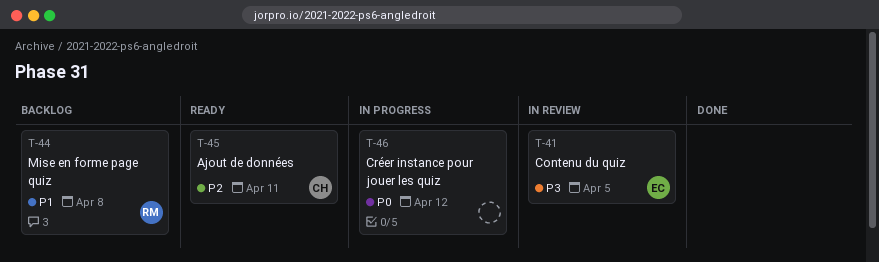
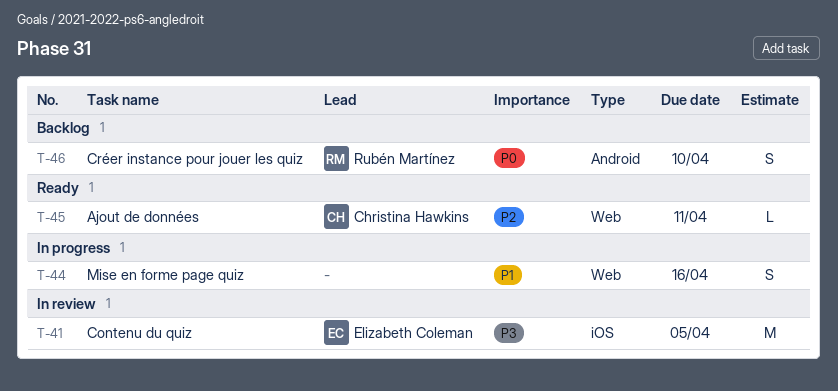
T-44, status: Backlog -> In progress
T-44, owner: Rubén Martínez -> none
T-44, due: Apr 8 -> Apr 16
T-46, status: In progress -> Backlog
T-46, owner: none -> Rubén Martínez
T-46, due: Apr 12 -> Apr 10

